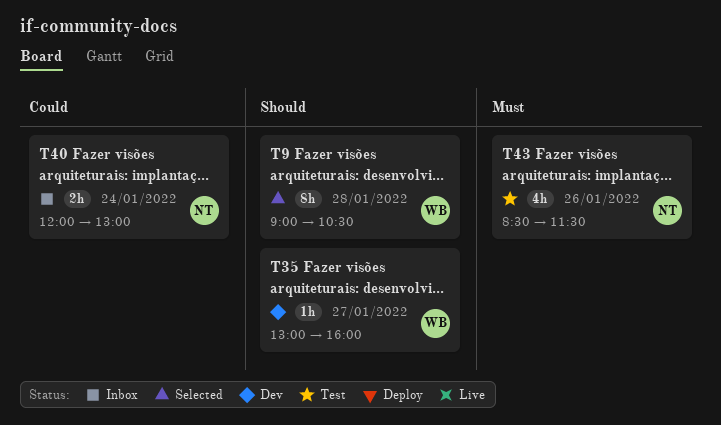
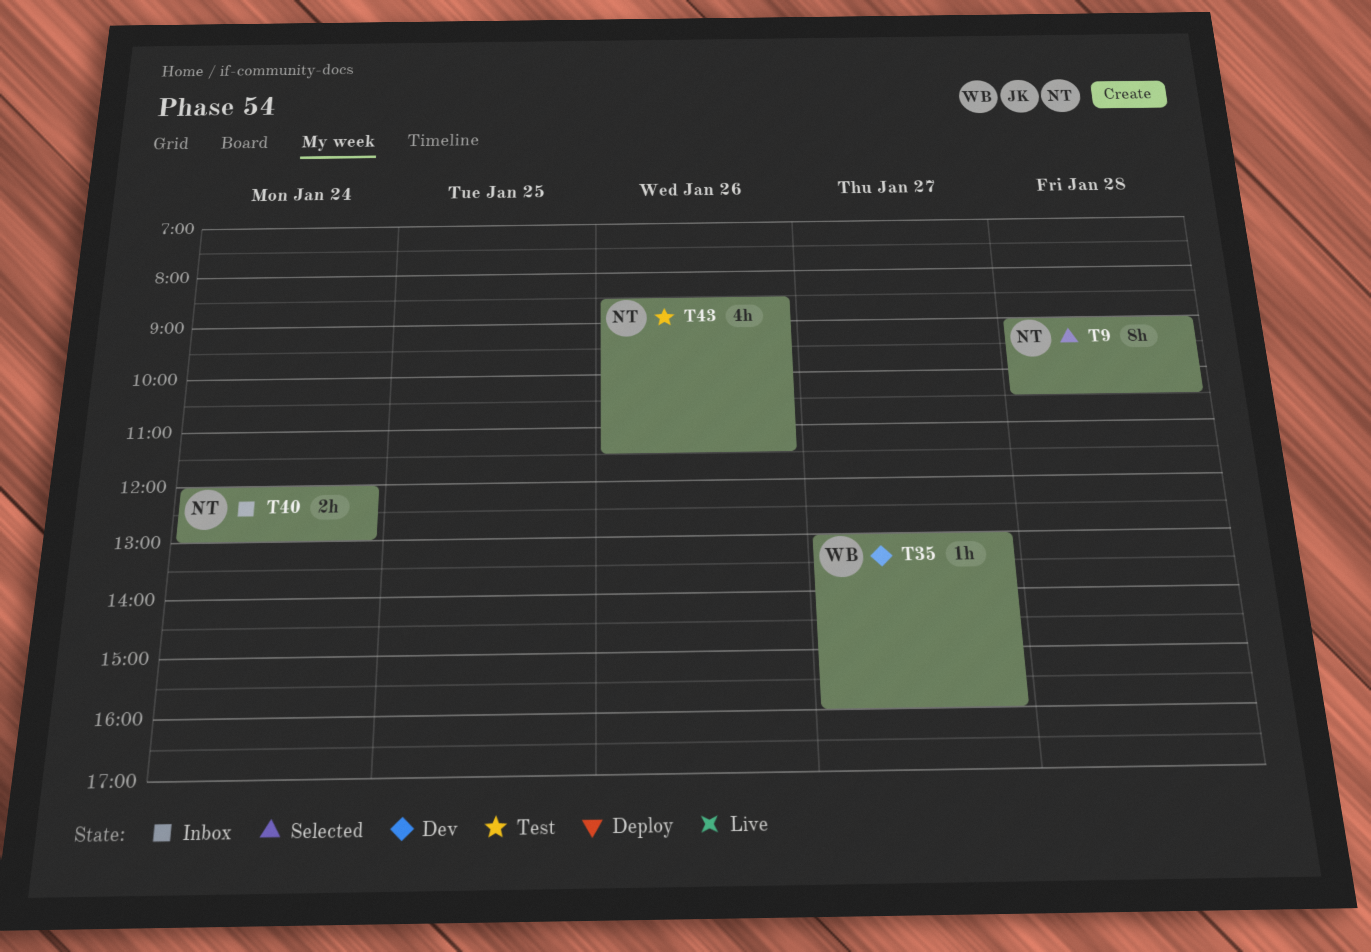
T9, owner: WB -> NT

